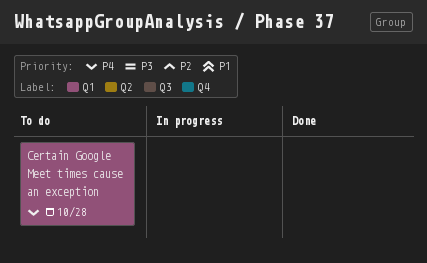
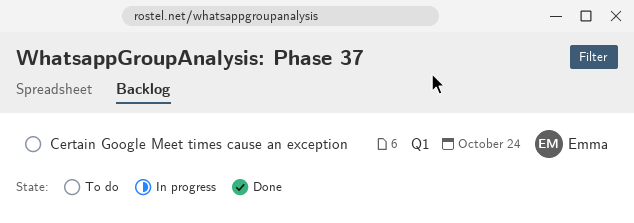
Certain Google Meet times cause an exception, due: Oct 28 -> Oct 24

